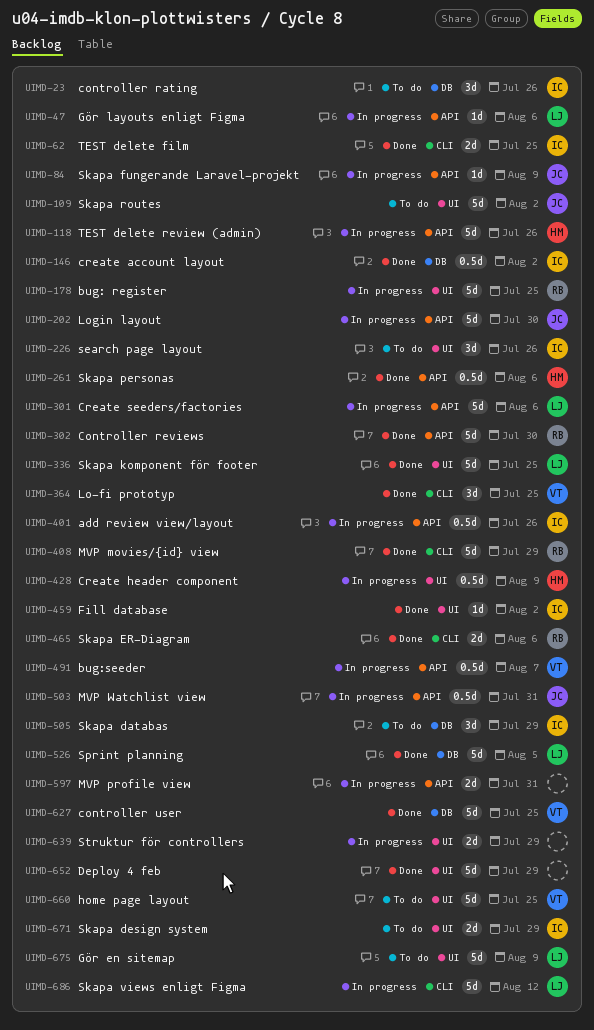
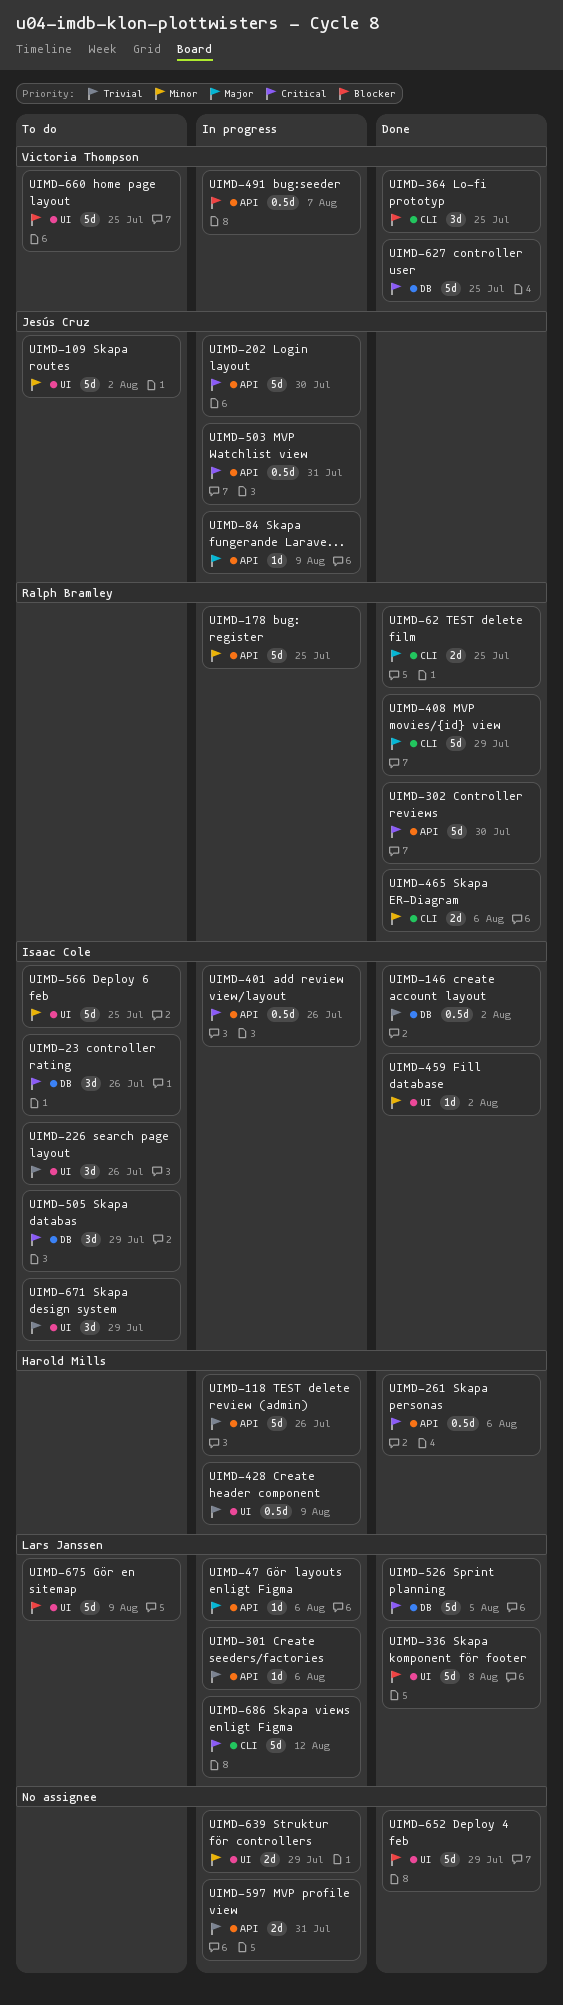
UIMD-62, owner: Isaac Cole -> Ralph Bramley
UIMD-178, label: UI -> API
UIMD-301, estimate: 5d -> 1d
UIMD-336, due: Jul 25 -> Aug 8
UIMD-566: none -> present
UIMD-671, estimate: 2d -> 3d

